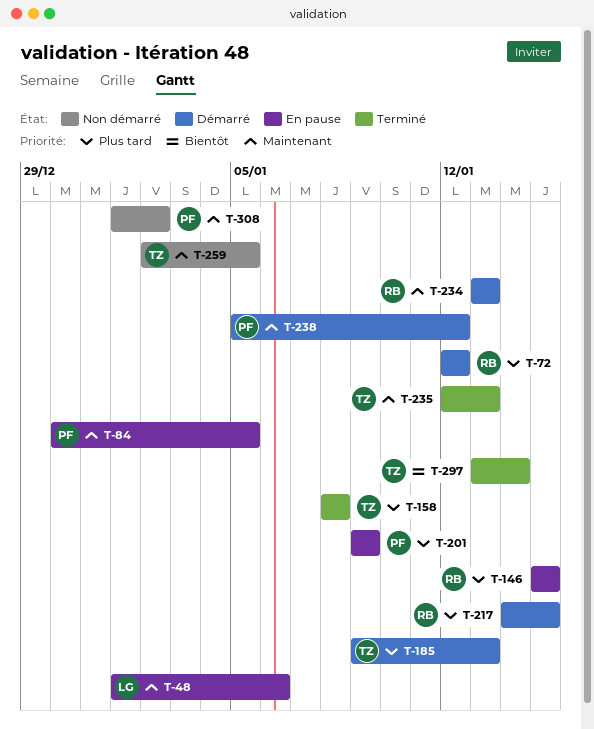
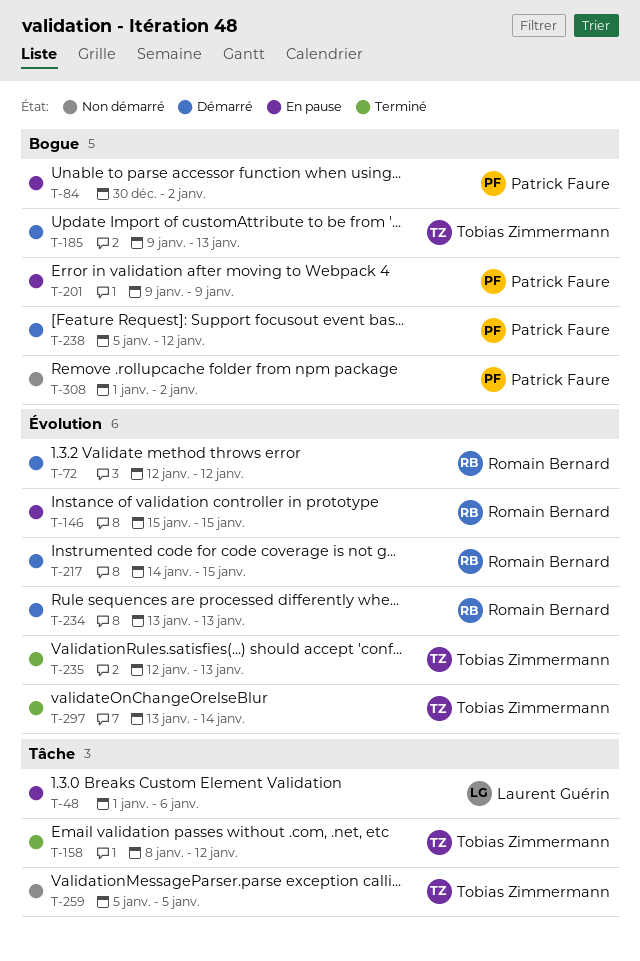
T-84, due: Jan 5 -> Jan 2
T-158, due: Jan 8 -> Jan 12
T-259, start: Jan 2 -> Jan 5

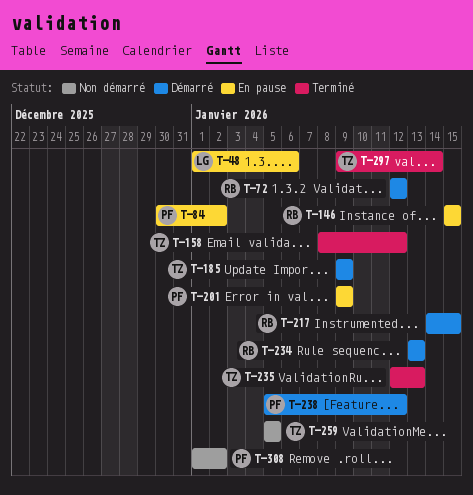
T-185, due: Jan 13 -> Jan 9
T-297, start: Jan 13 -> Jan 9

